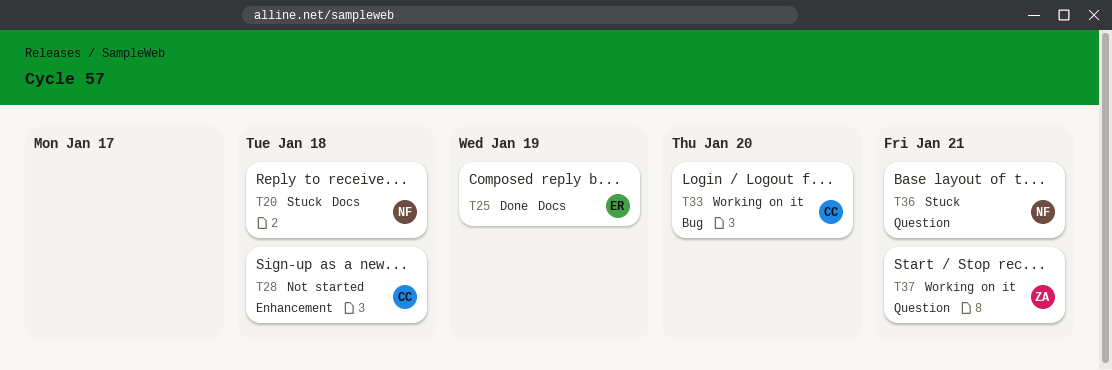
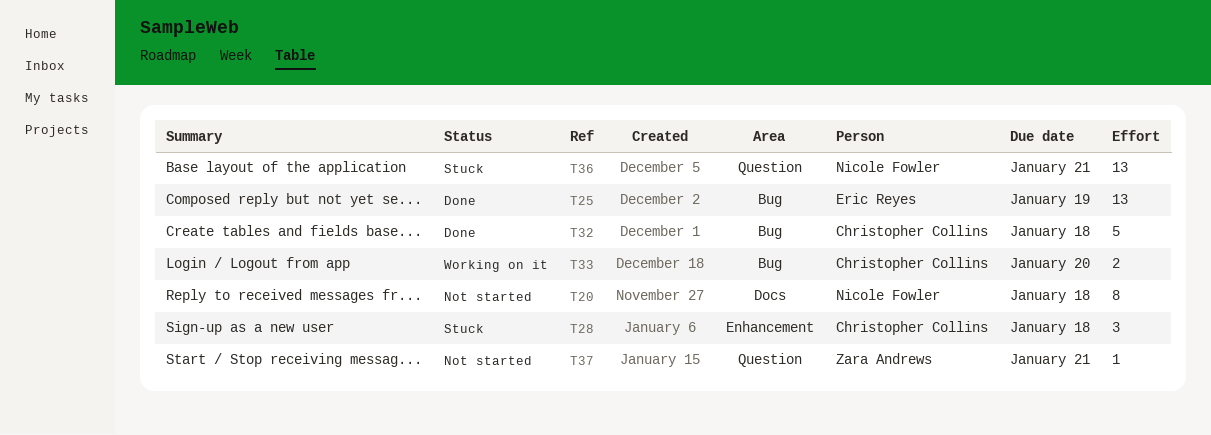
T20, status: Stuck -> Not started
T25, label: Docs -> Bug
T28, status: Not started -> Stuck
T32: none -> present
T37, status: Working on it -> Not started

